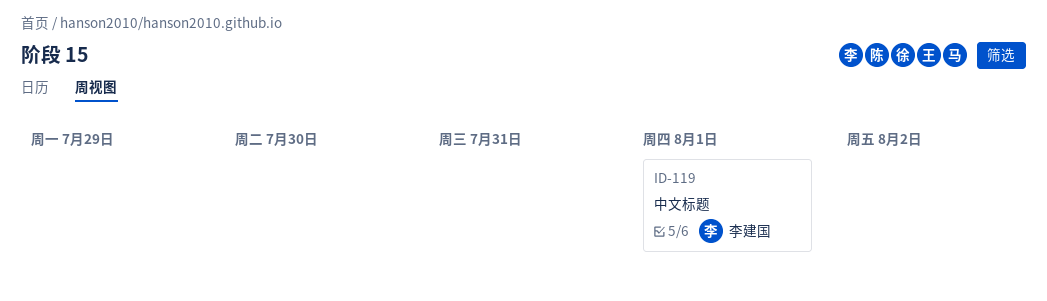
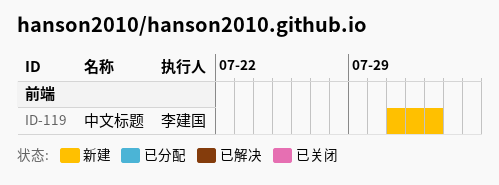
ID-119, due: Aug 1 -> Aug 2

